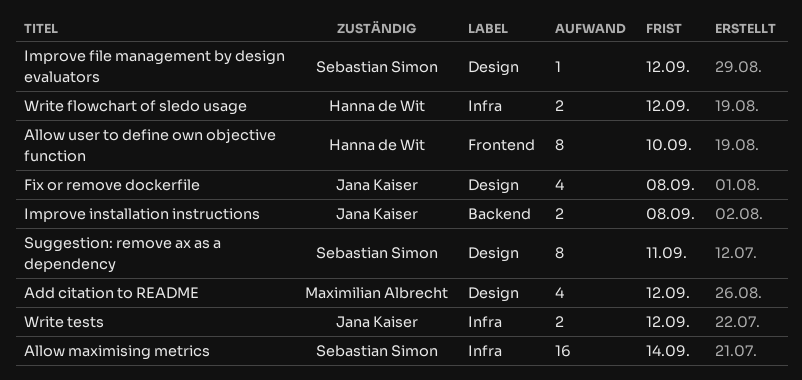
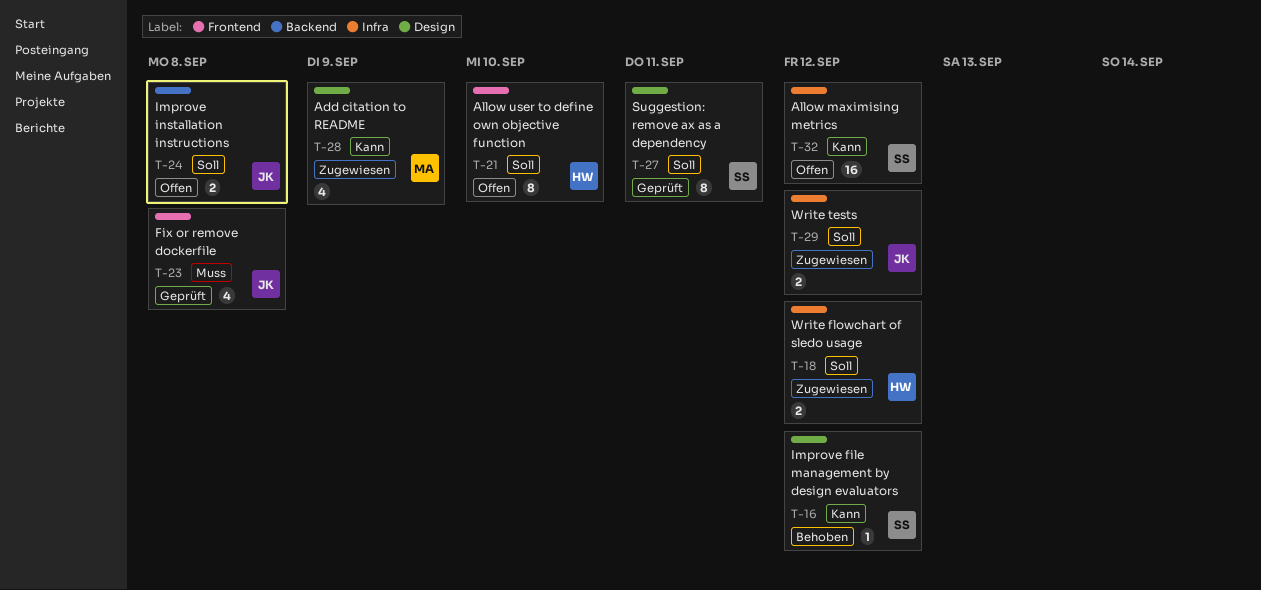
Add citation to README, due: Sep 12 -> Sep 9
Allow maximising metrics, due: Sep 14 -> Sep 12
Fix or remove dockerfile, label: Design -> Frontend

